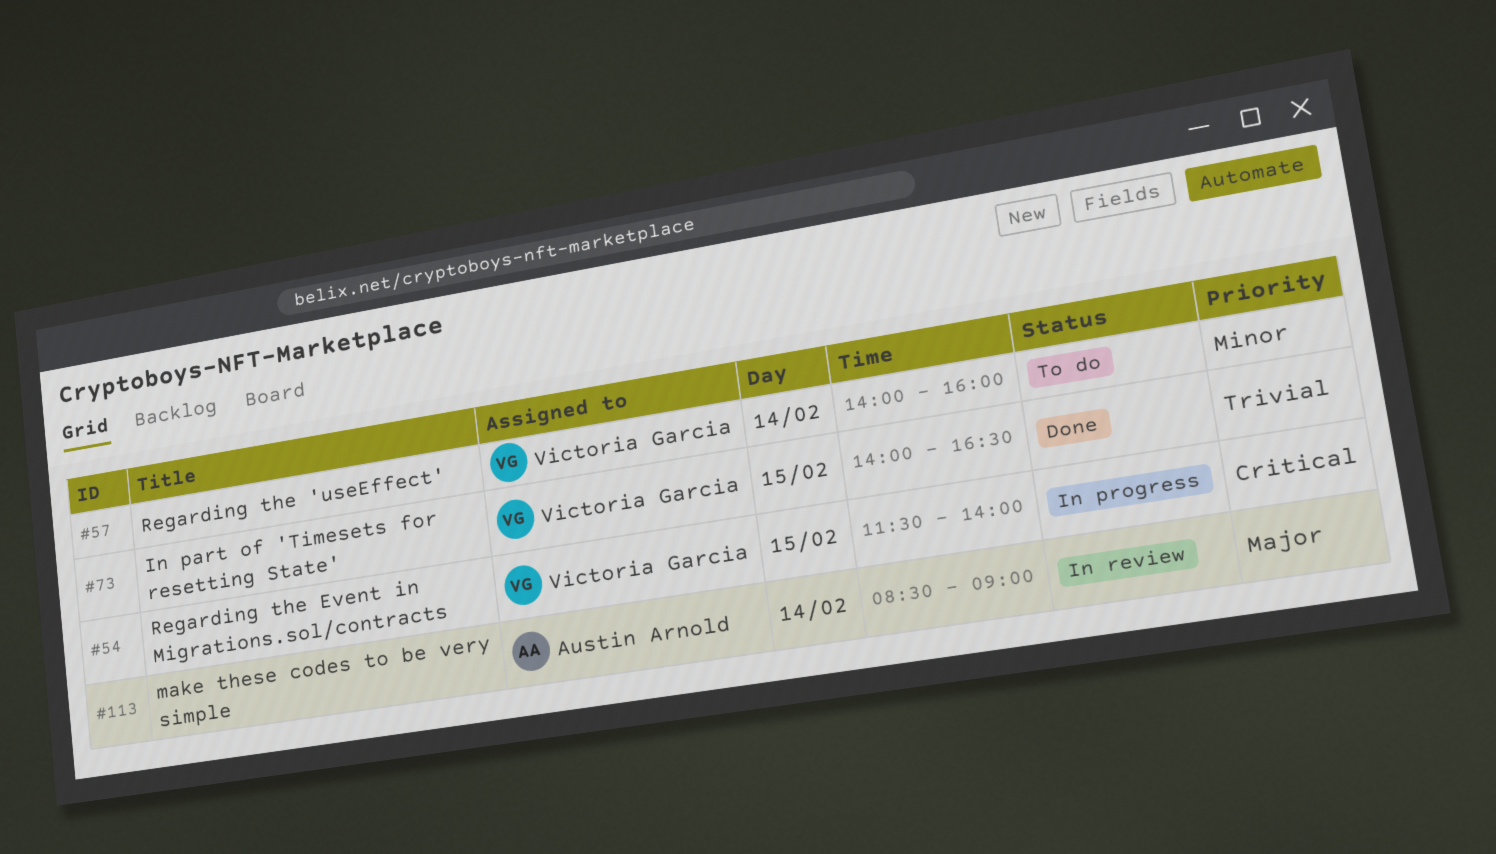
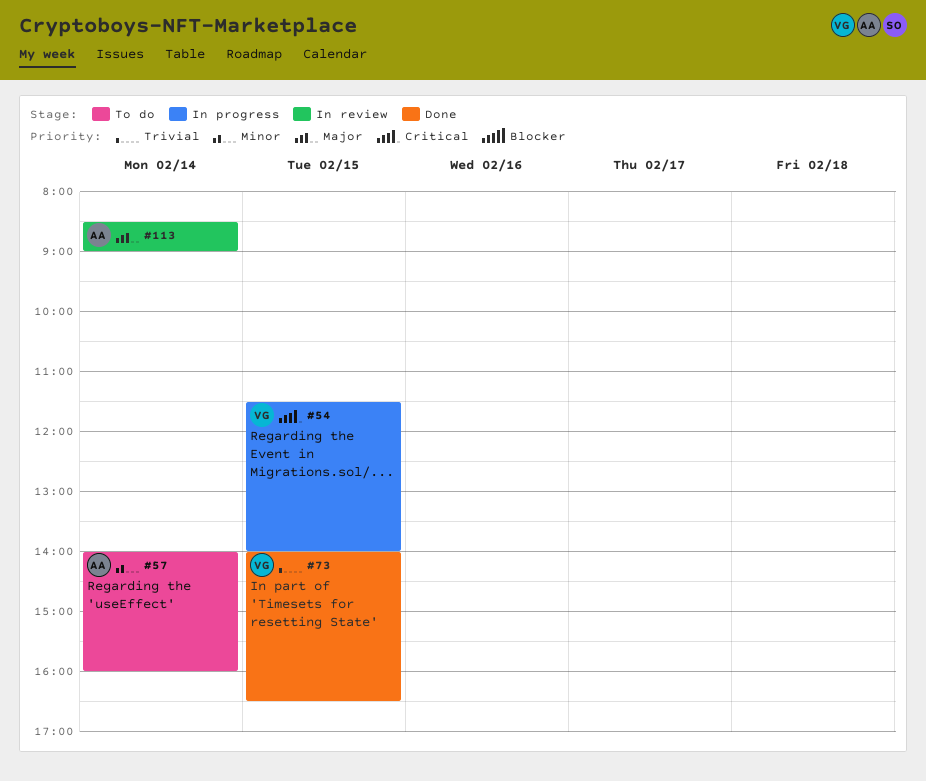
#57, owner: Victoria Garcia -> Austin Arnold

